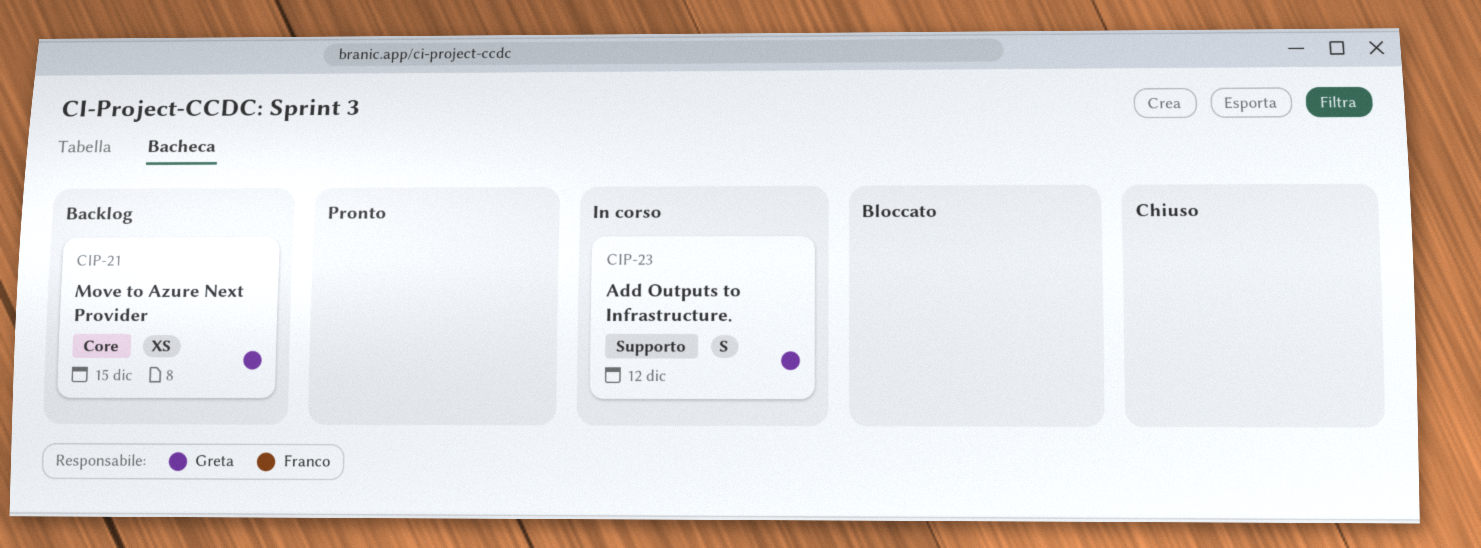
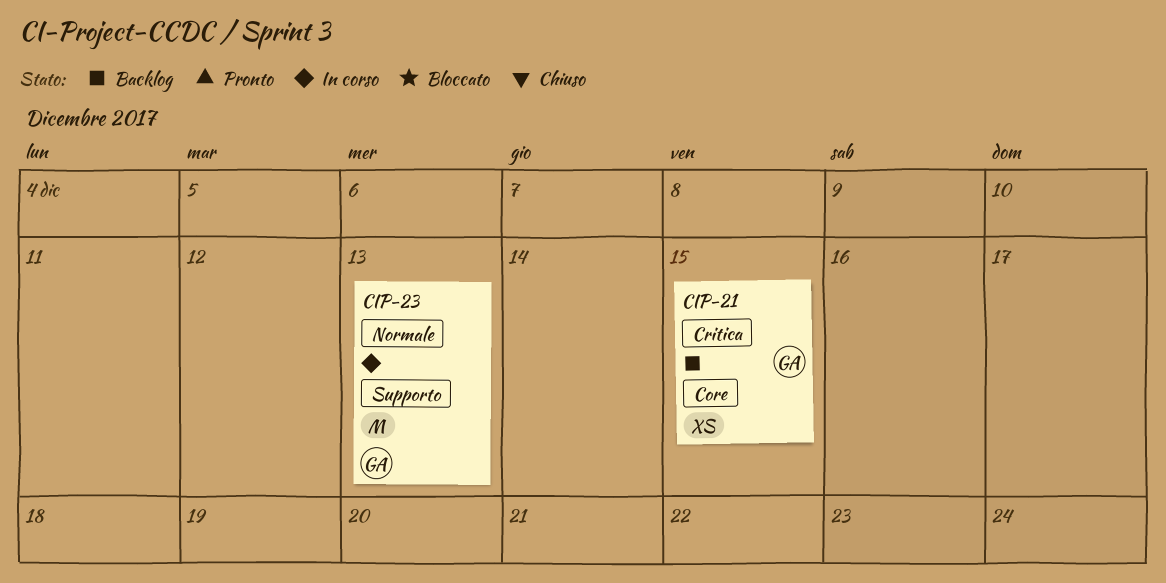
CIP-23, estimate: S -> M
CIP-23, due: Dec 12 -> Dec 13

